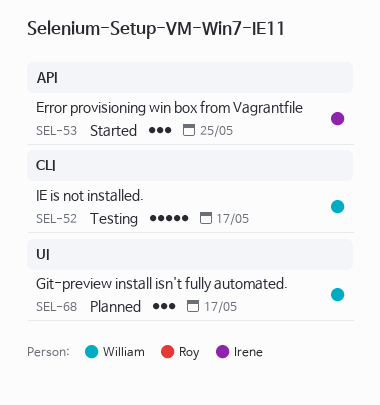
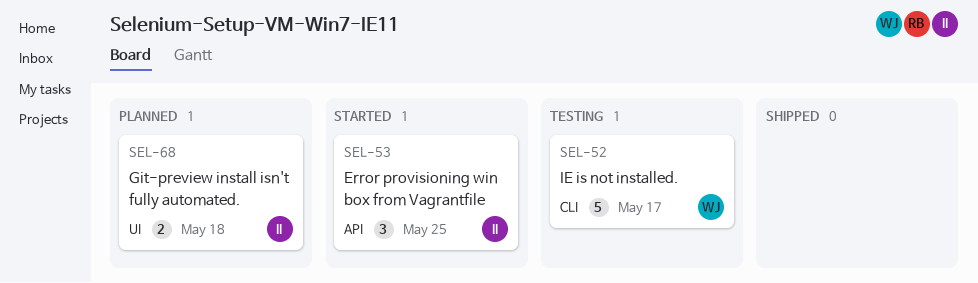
SEL-68, owner: William -> Irene
SEL-68, estimate: 3 -> 2
SEL-68, due: May 17 -> May 18

